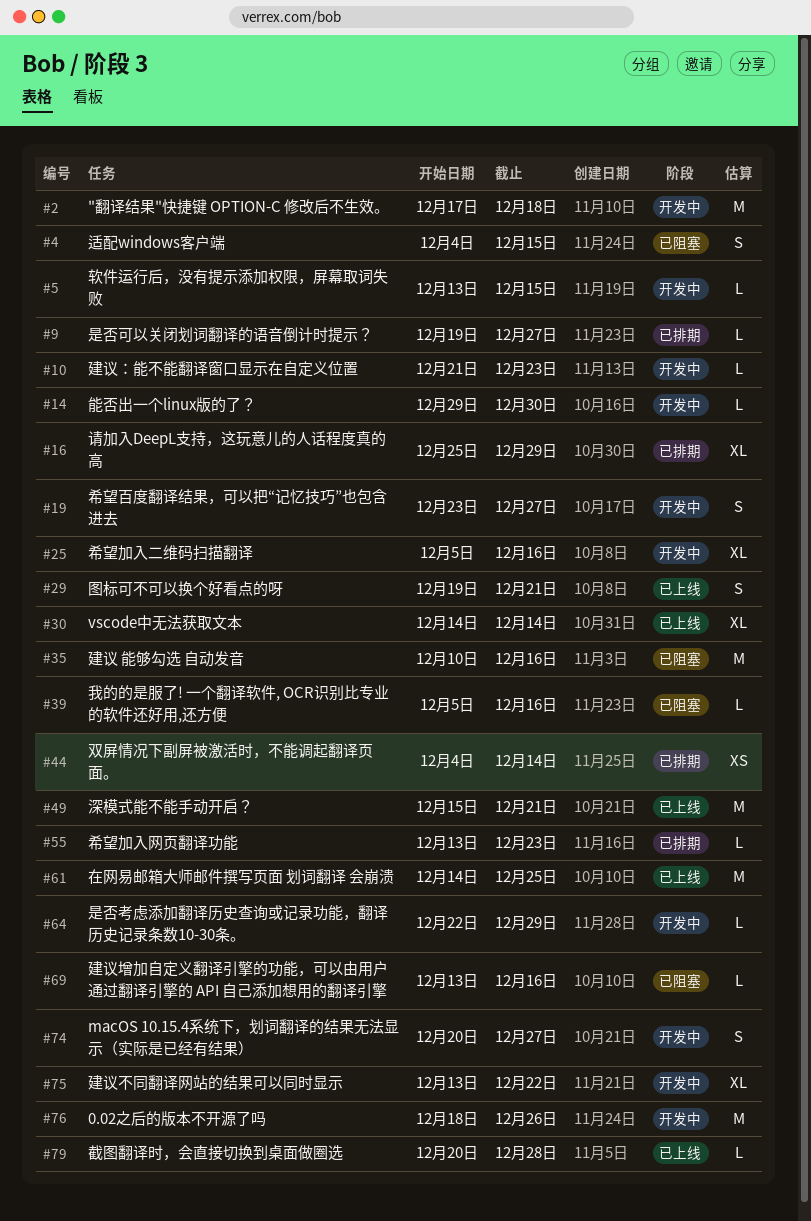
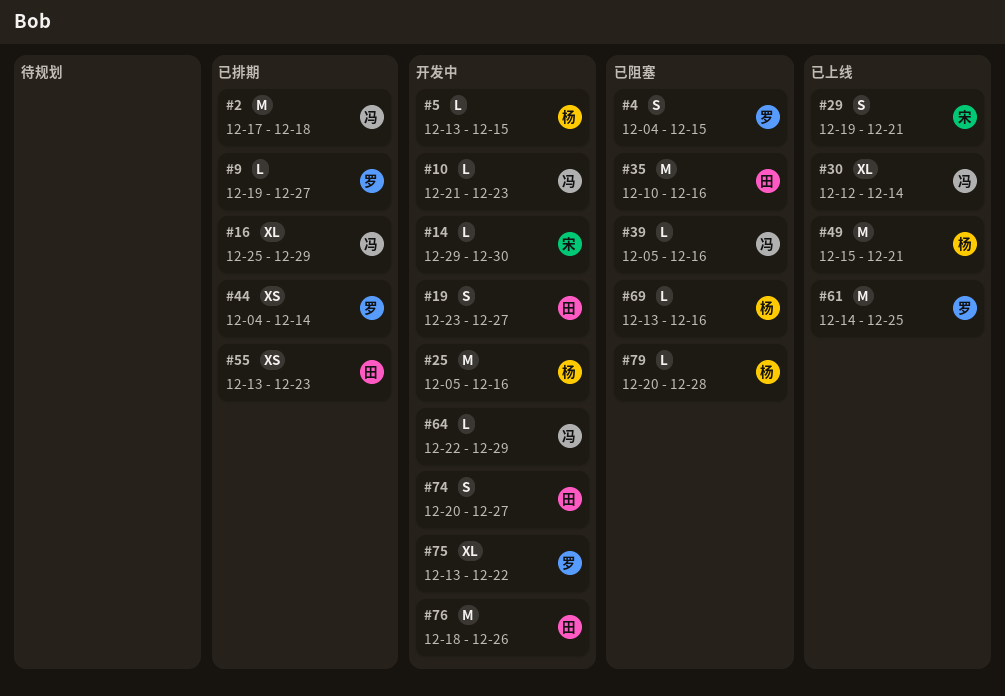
#2, status: 开发中 -> 已排期
#25, estimate: XL -> M
#30, start: Dec 14 -> Dec 12
#55, estimate: L -> XS
#79, status: 已上线 -> 已阻塞

